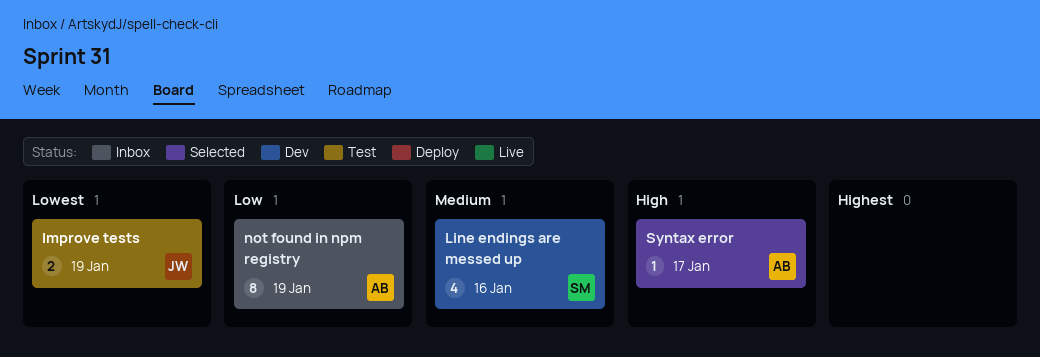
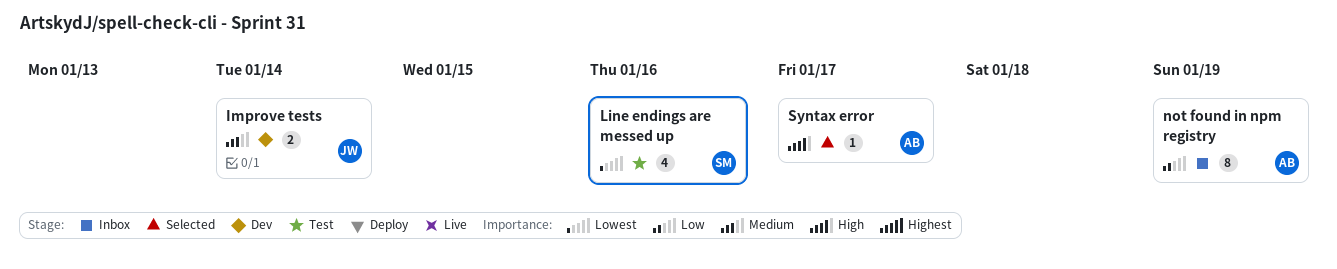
Improve tests, status: Test -> Dev
Improve tests, priority: Lowest -> Medium
Improve tests, due: Jan 19 -> Jan 14
Line endings are messed up, status: Dev -> Test
Line endings are messed up, priority: Medium -> Lowest

